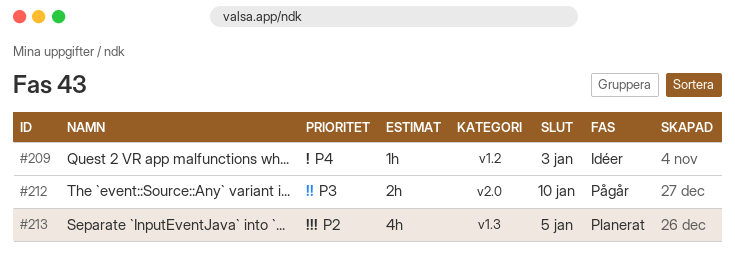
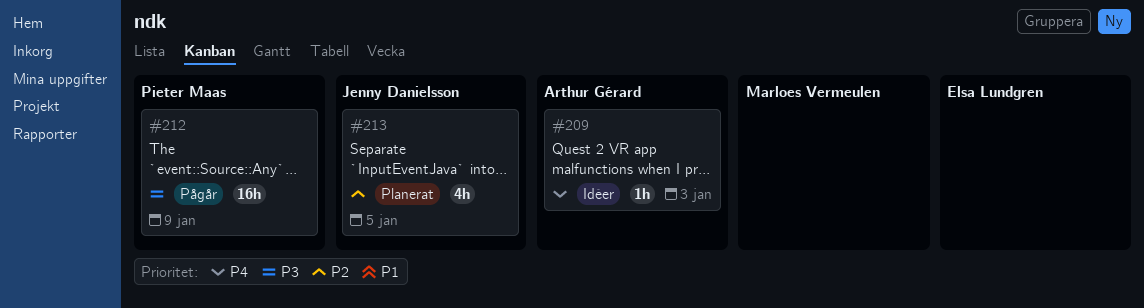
#212, estimate: 2h -> 16h
#212, due: Jan 10 -> Jan 9

